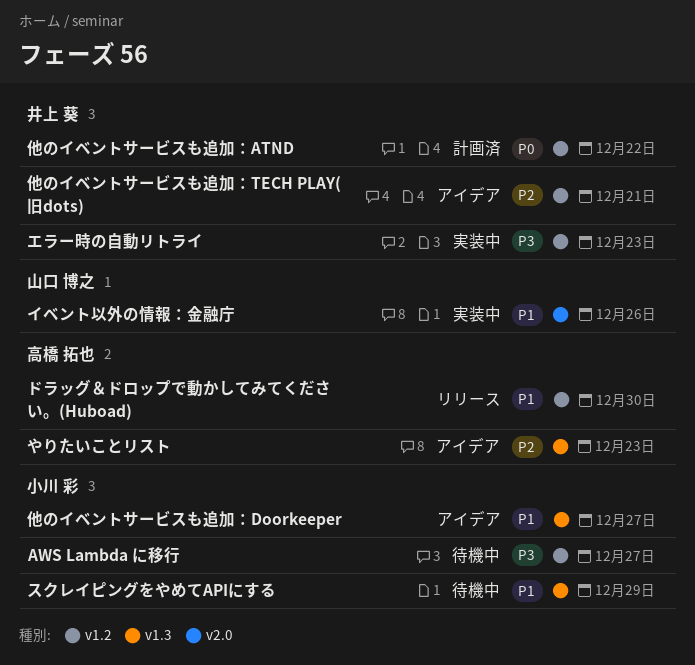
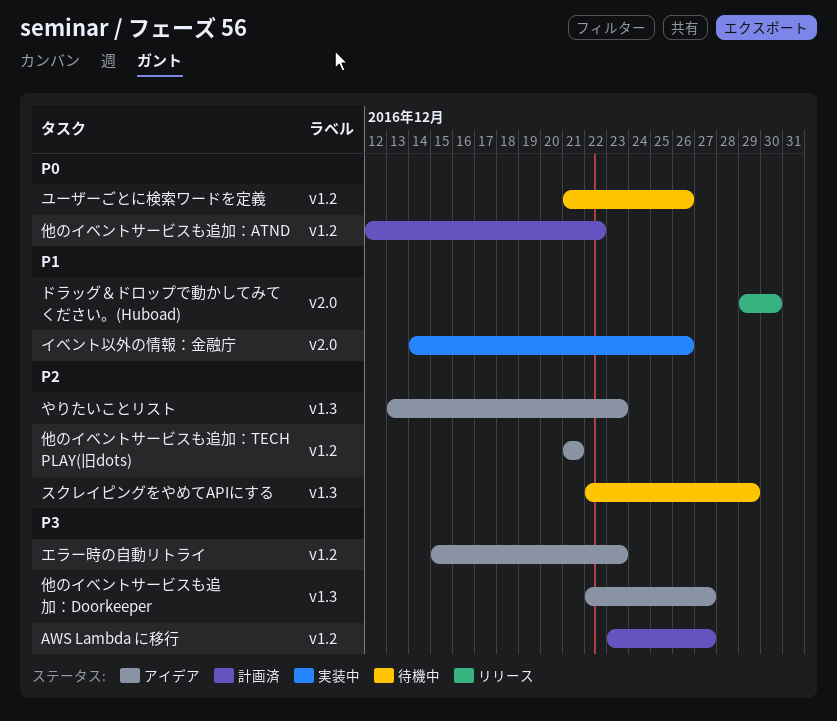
AWS Lambda に移行, status: 待機中 -> 計画済
エラー時の自動リトライ, status: 実装中 -> アイデア
スクレイピングをやめてAPIにする, priority: P1 -> P2
ドラッグ＆ドロップで動かしてみてください。(Huboad), label: v1.2 -> v2.0
ユーザーごとに検索ワードを定義: none -> present
他のイベントサービスも追加：Doorkeeper, priority: P1 -> P3

